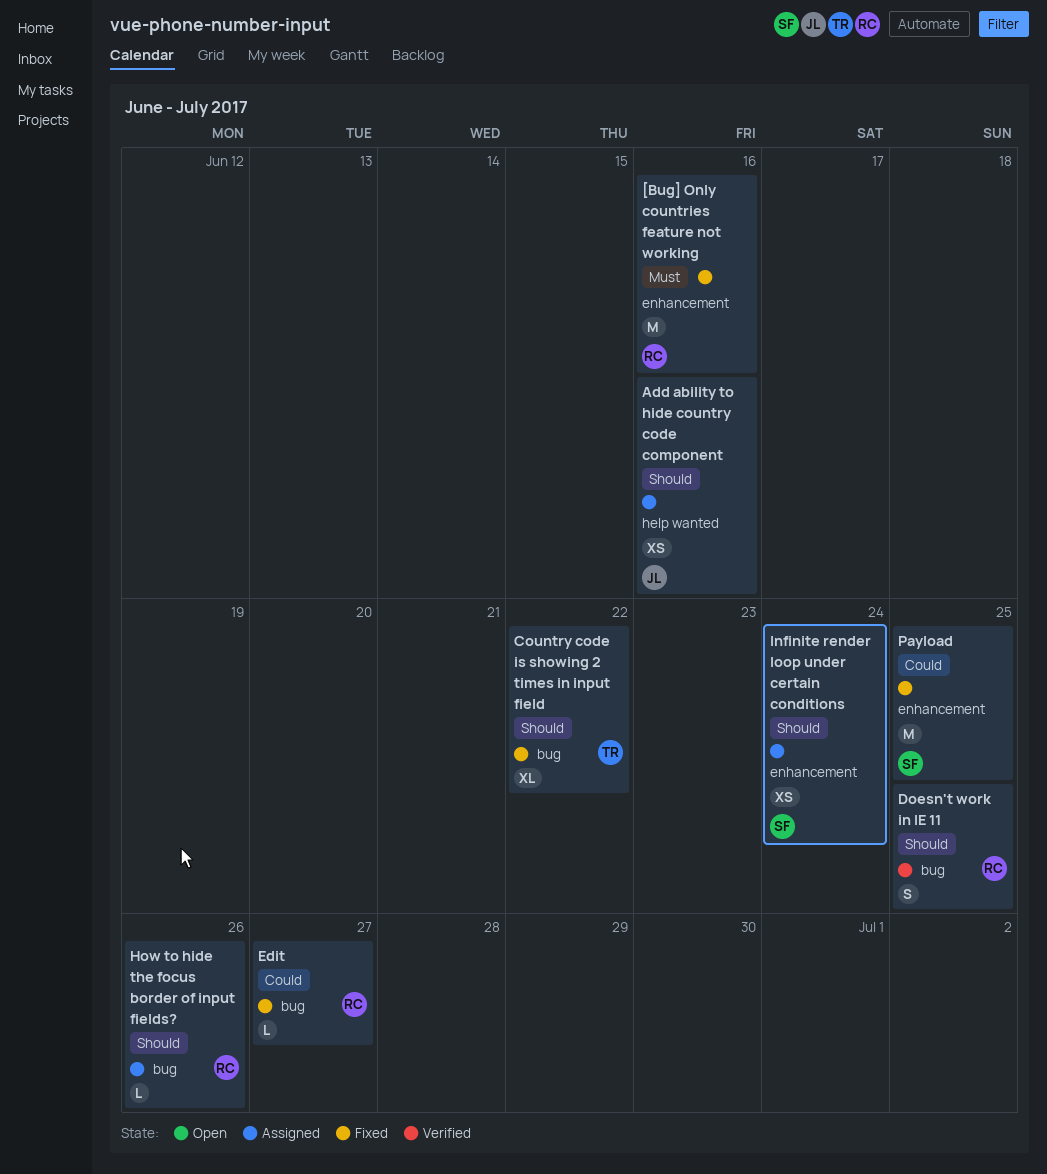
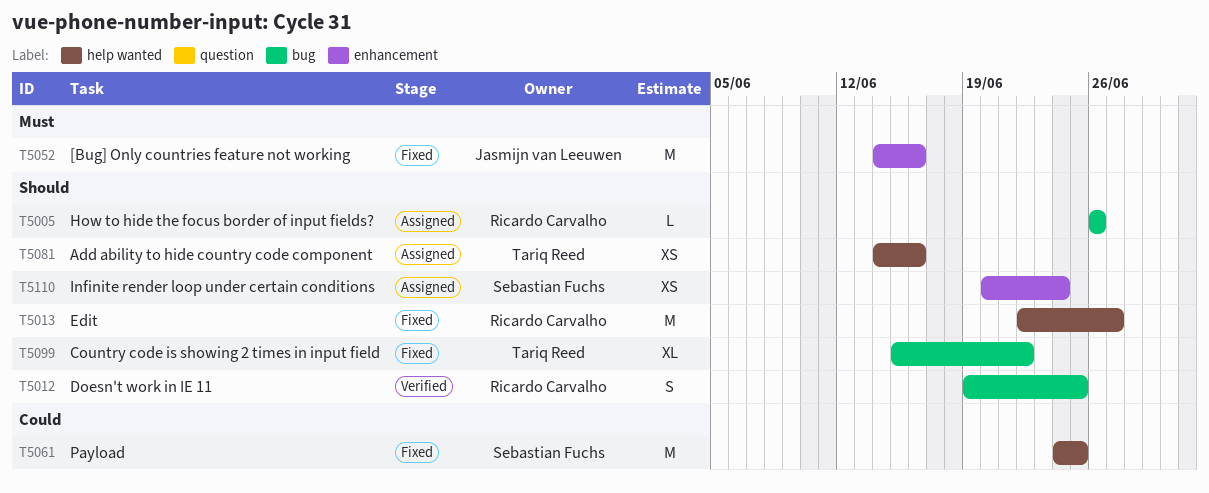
[Bug] Only countries feature not working, owner: Ricardo Carvalho -> Jasmijn van Leeuwen
Add ability to hide country code component, owner: Jasmijn van Leeuwen -> Tariq Reed
Edit, priority: Could -> Should
Edit, label: bug -> help wanted
Edit, estimate: L -> M
Payload, label: enhancement -> help wanted

